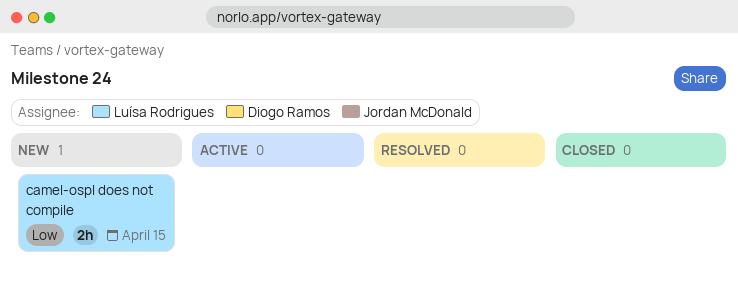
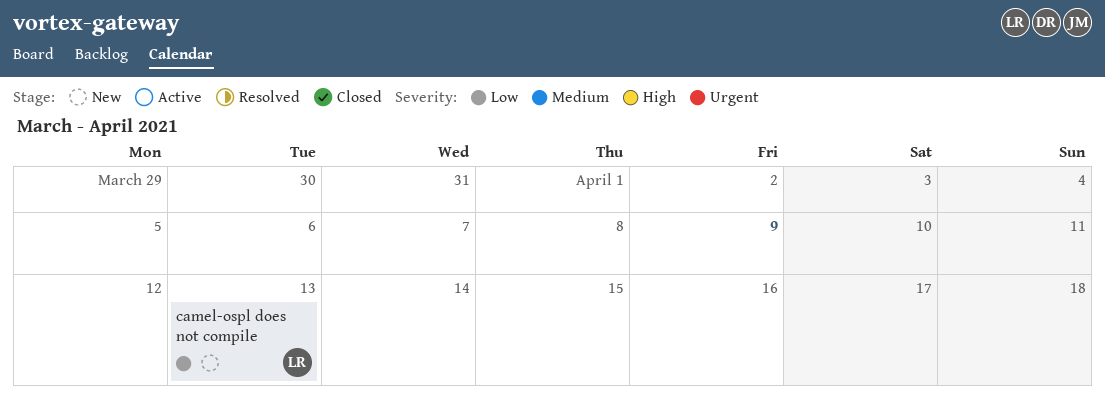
camel-ospl does not compile, due: Apr 15 -> Apr 13

